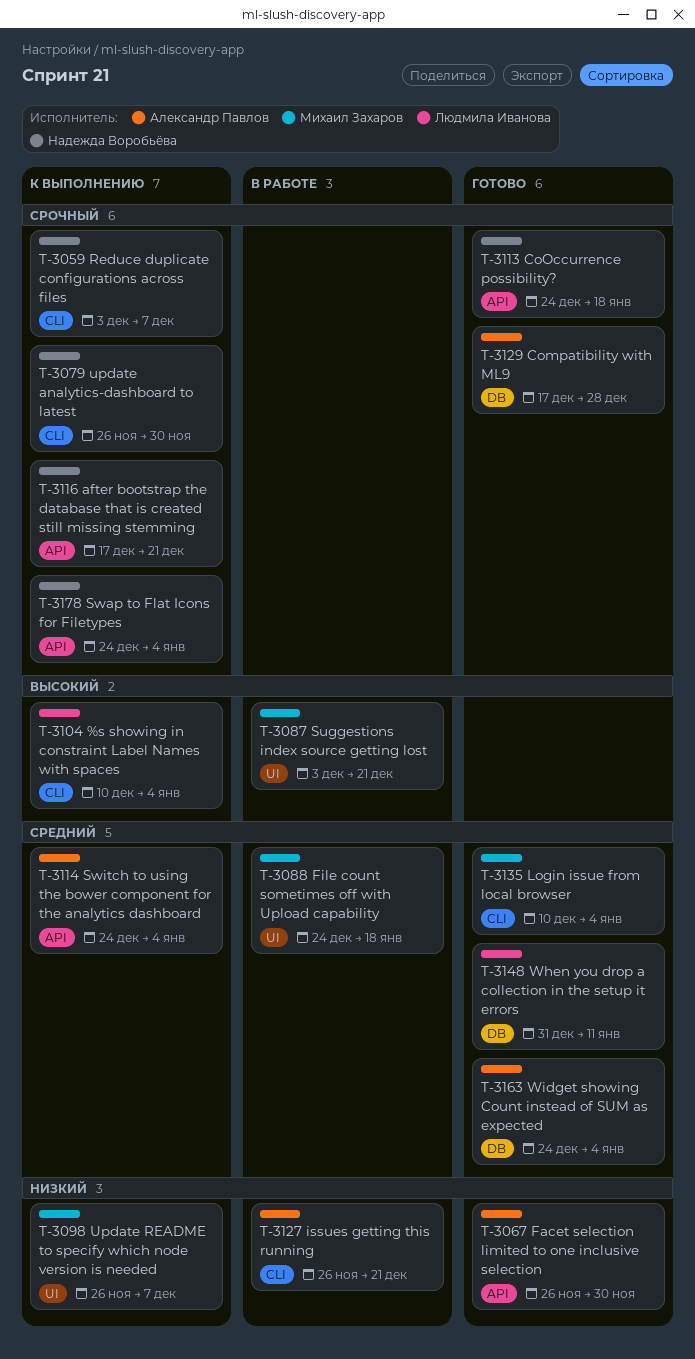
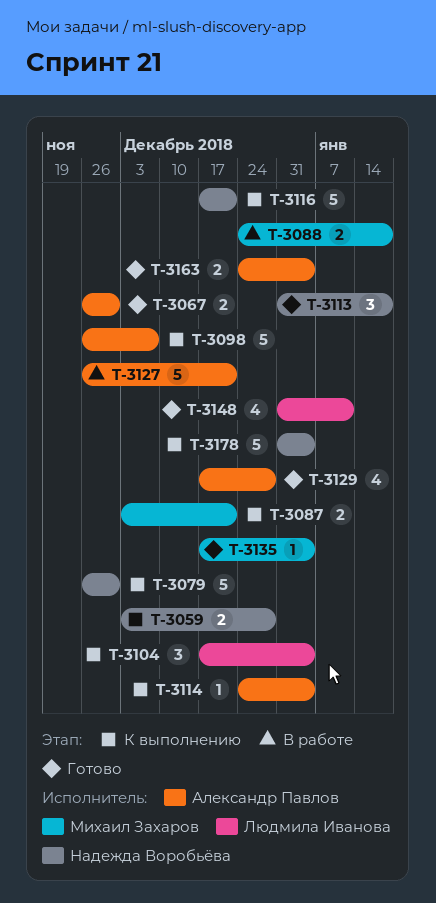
T-3059, due: Dec 7 -> Dec 28
T-3087, status: В работе -> К выполнению
T-3098, owner: Михаил Захаров -> Александр Павлов
T-3104, start: Dec 10 -> Dec 17
T-3113, start: Dec 24 -> Dec 31
T-3135, start: Dec 10 -> Dec 17
T-3178, start: Dec 24 -> Dec 31

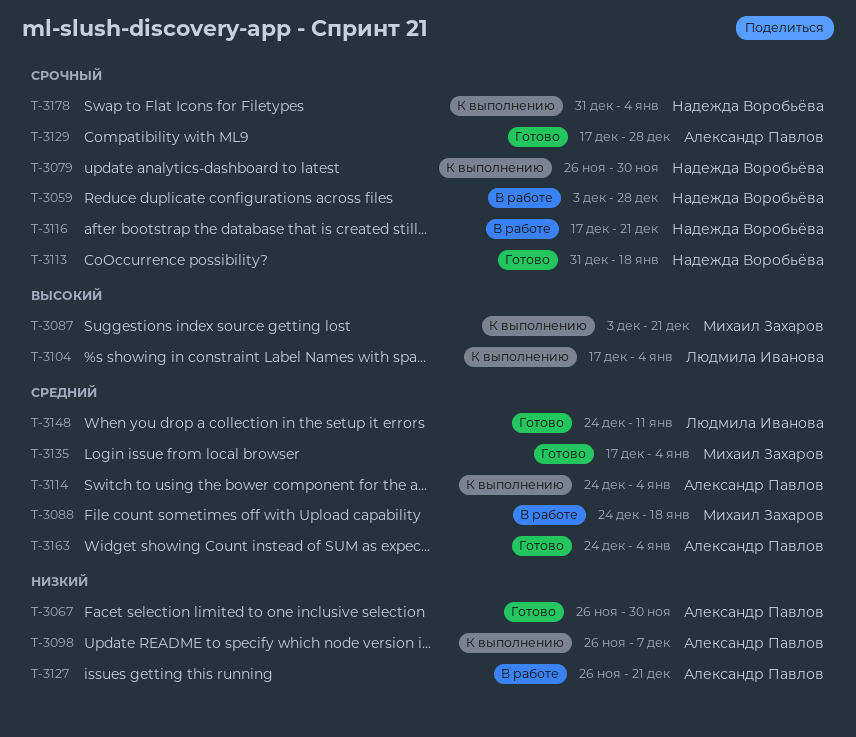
T-3059, status: К выполнению -> В работе
T-3116, status: К выполнению -> В работе
T-3148, start: Dec 31 -> Dec 24

